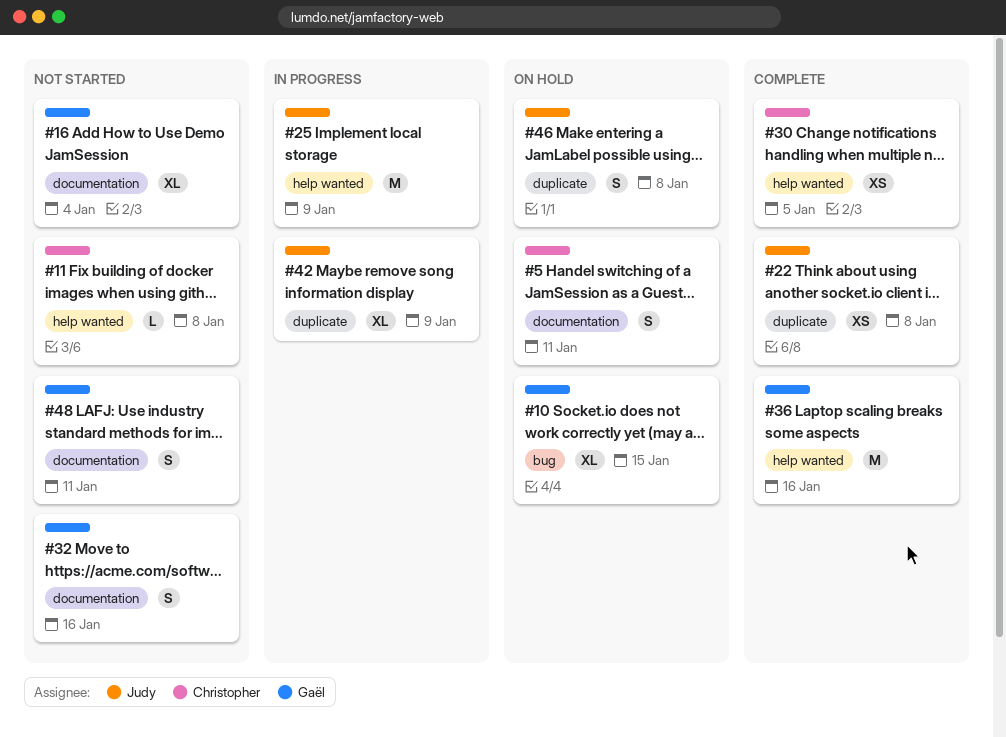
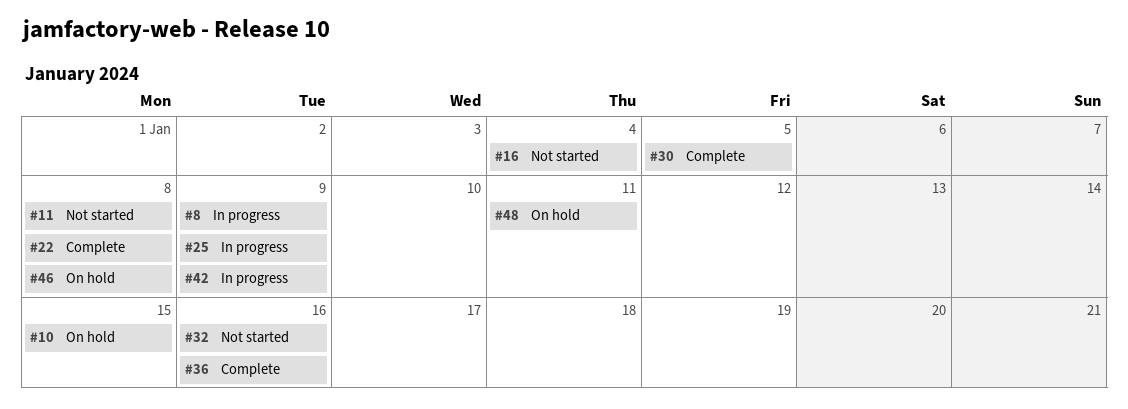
#5: present -> none
#8: none -> present
#48, status: Not started -> On hold

